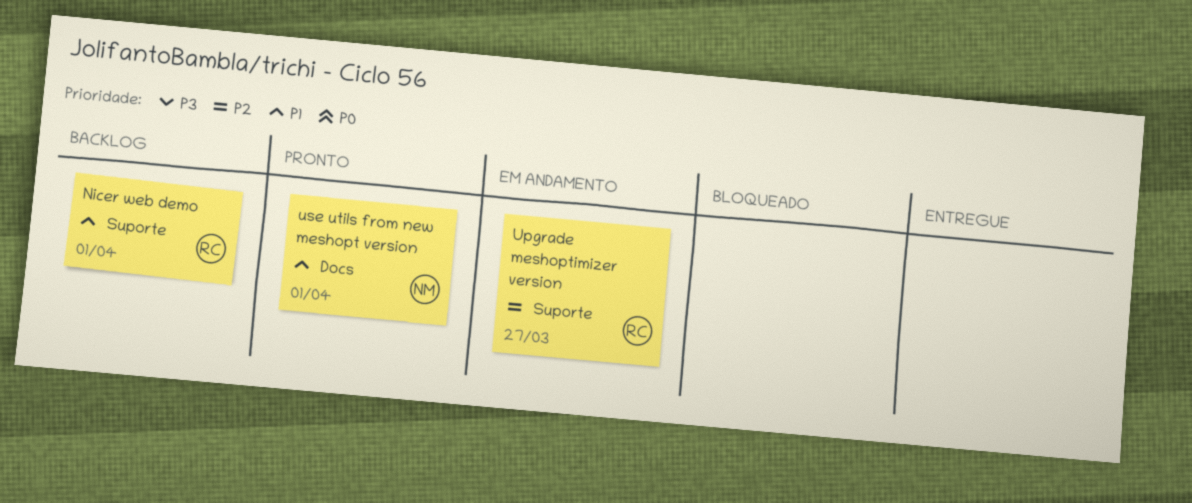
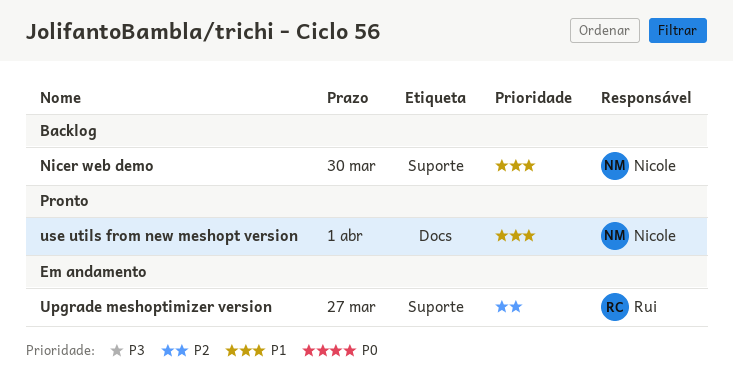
Nicer web demo, owner: Rui -> Nicole
Nicer web demo, due: Apr 1 -> Mar 30

